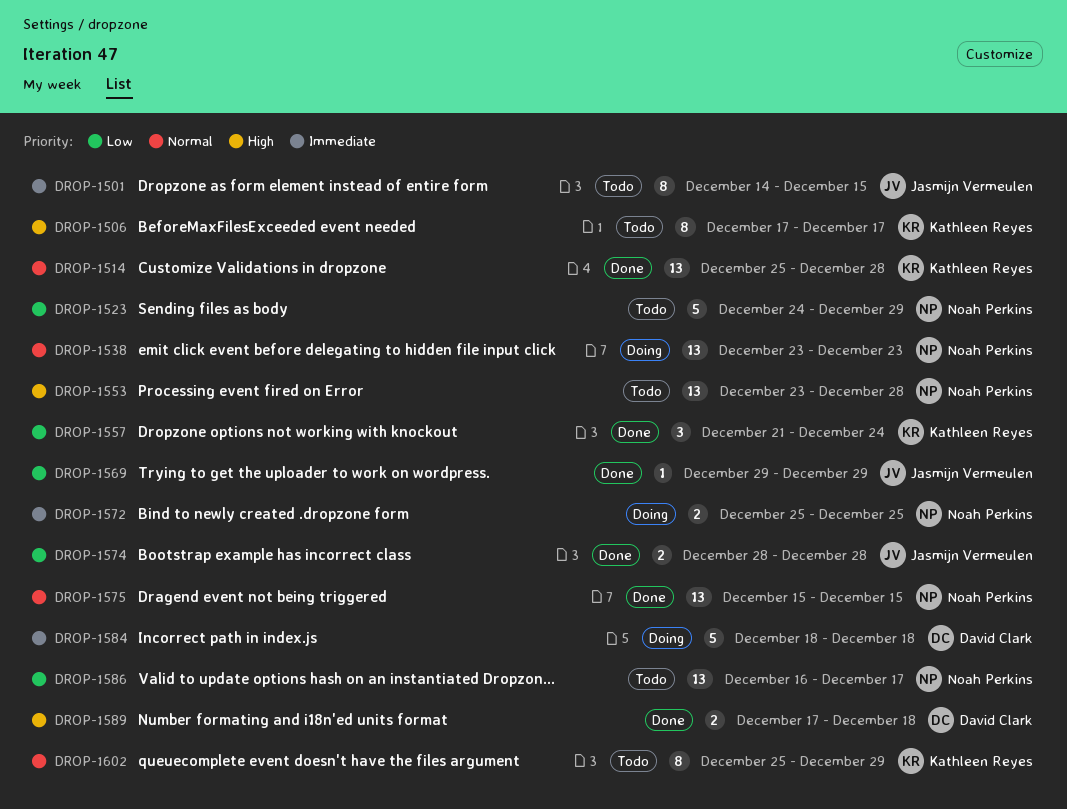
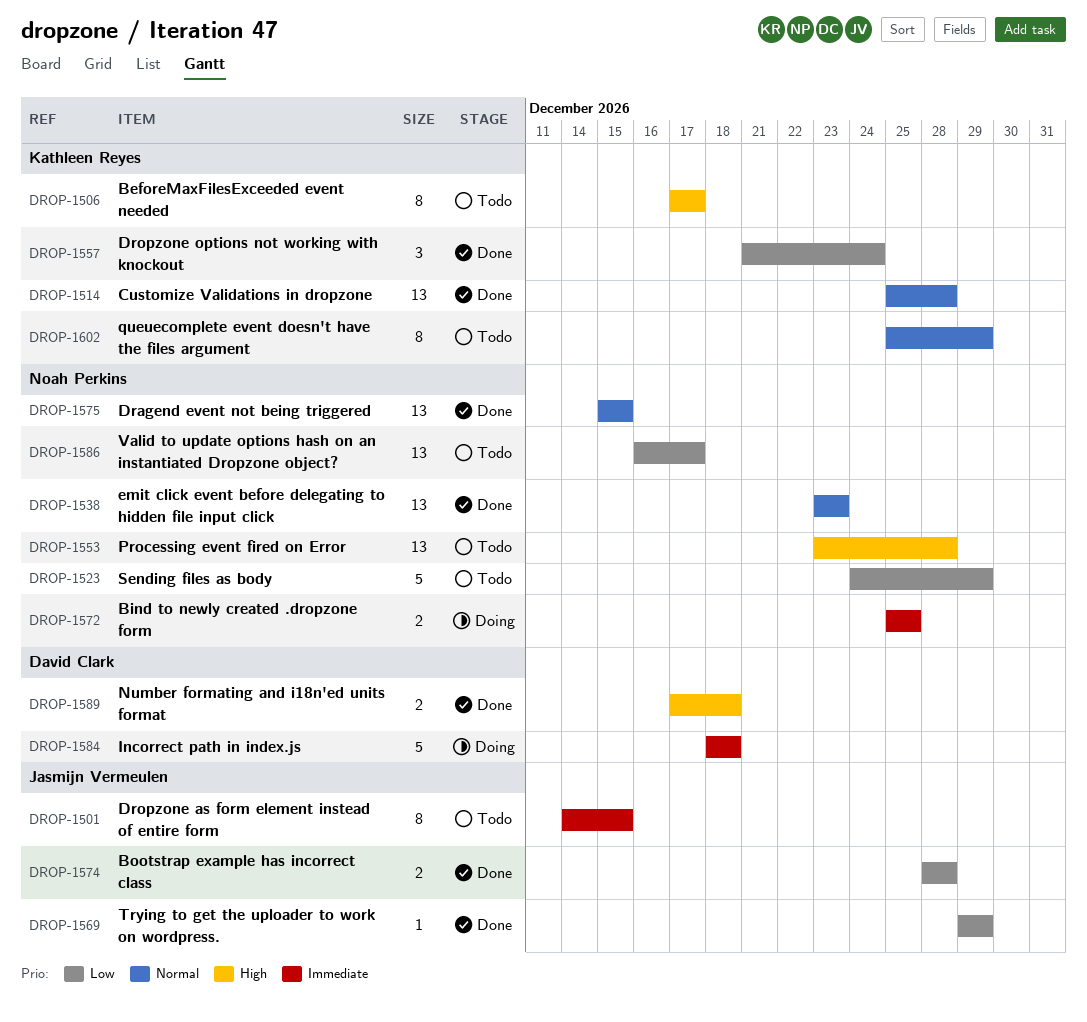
DROP-1538, status: Doing -> Done

